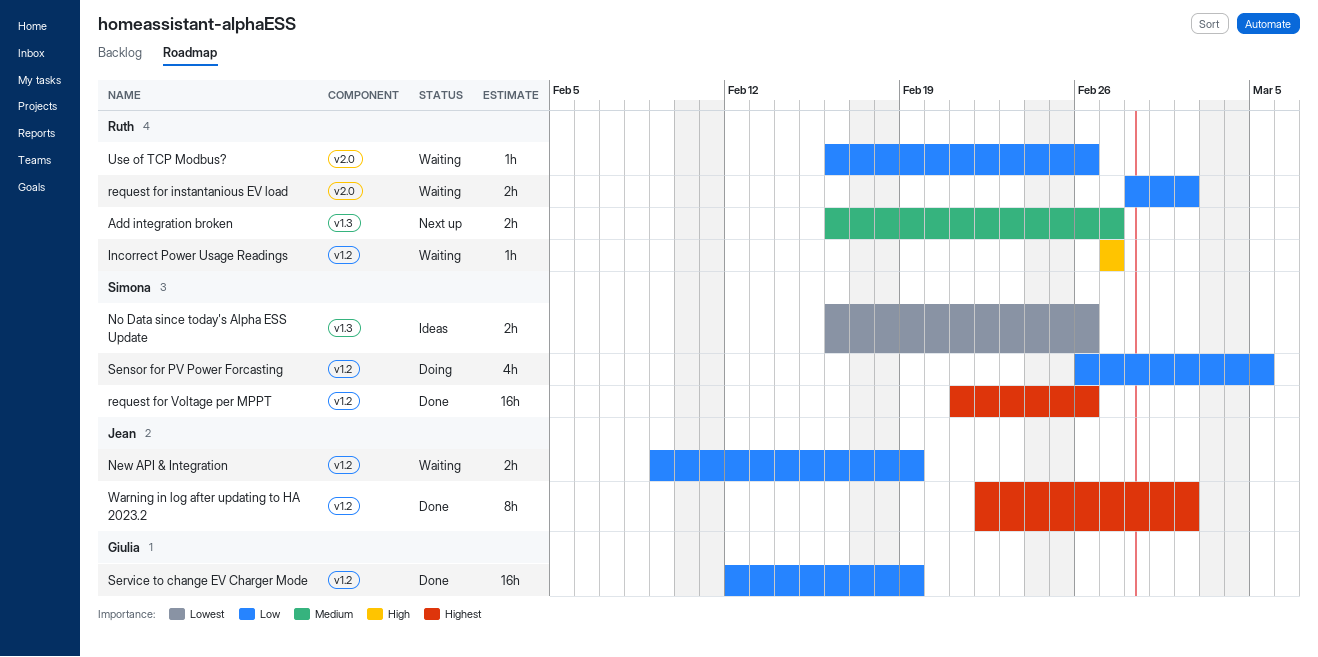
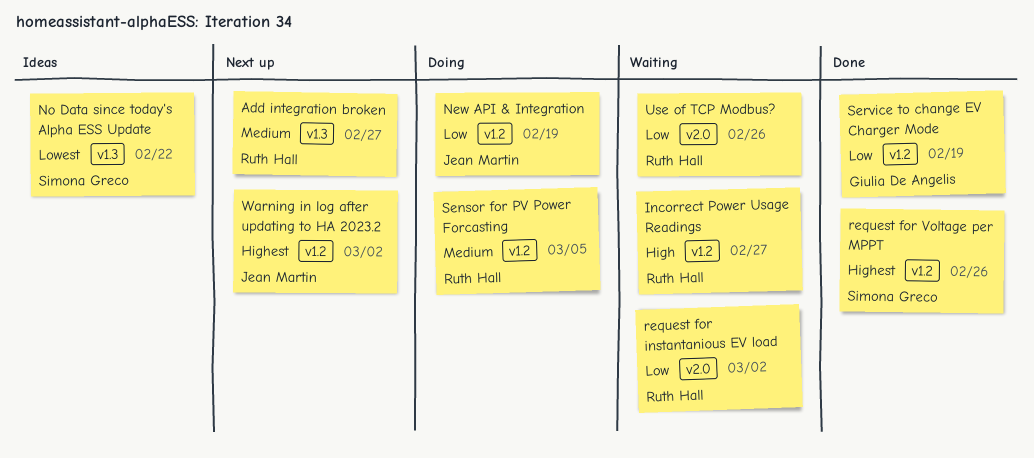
New API & Integration, status: Waiting -> Doing
No Data since today's Alpha ESS Update, due: Feb 26 -> Feb 22
Sensor for PV Power Forcasting, owner: Simona Greco -> Ruth Hall
Sensor for PV Power Forcasting, priority: Low -> Medium
Warning in log after updating to HA 2023.2, status: Done -> Next up

